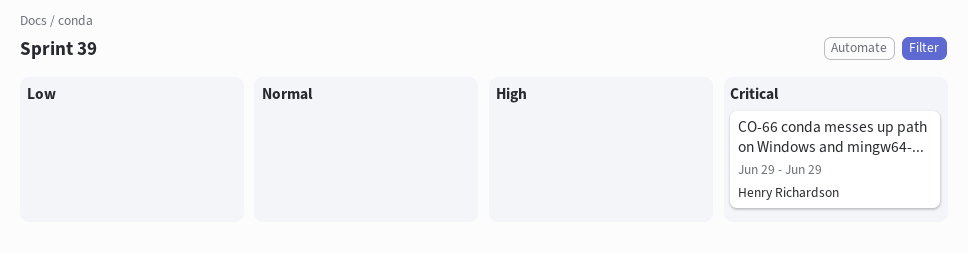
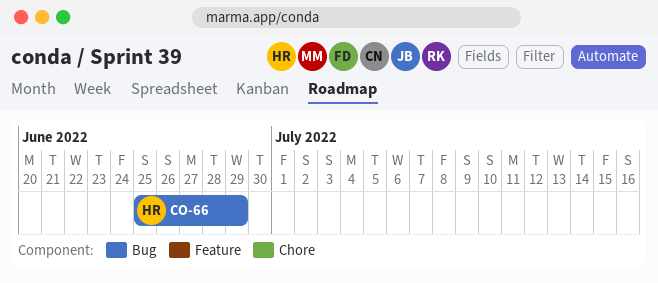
CO-66, start: Jun 29 -> Jun 25

